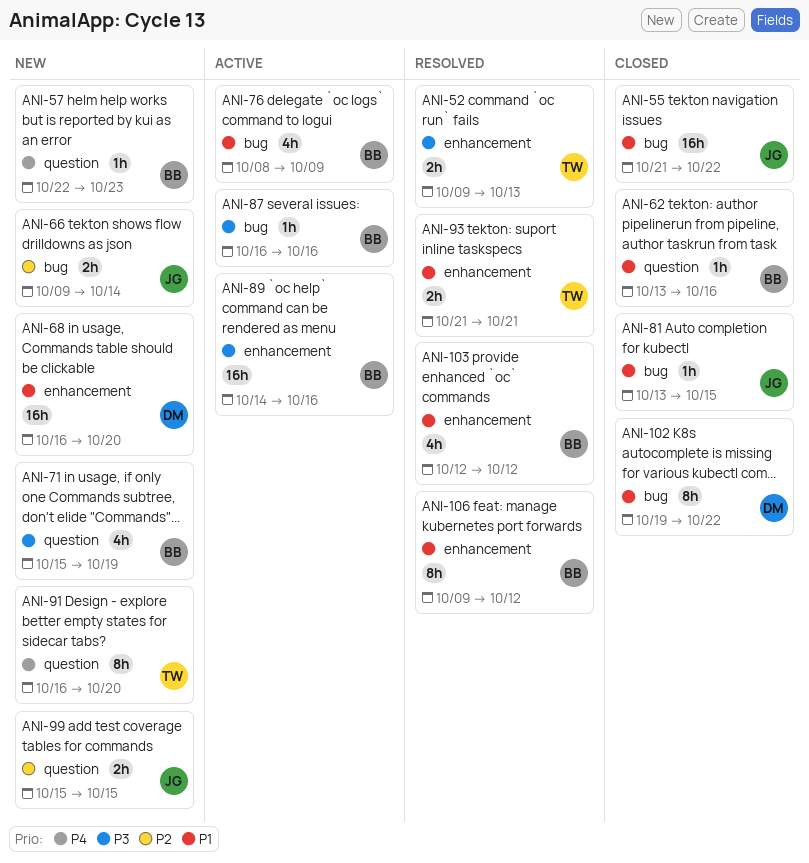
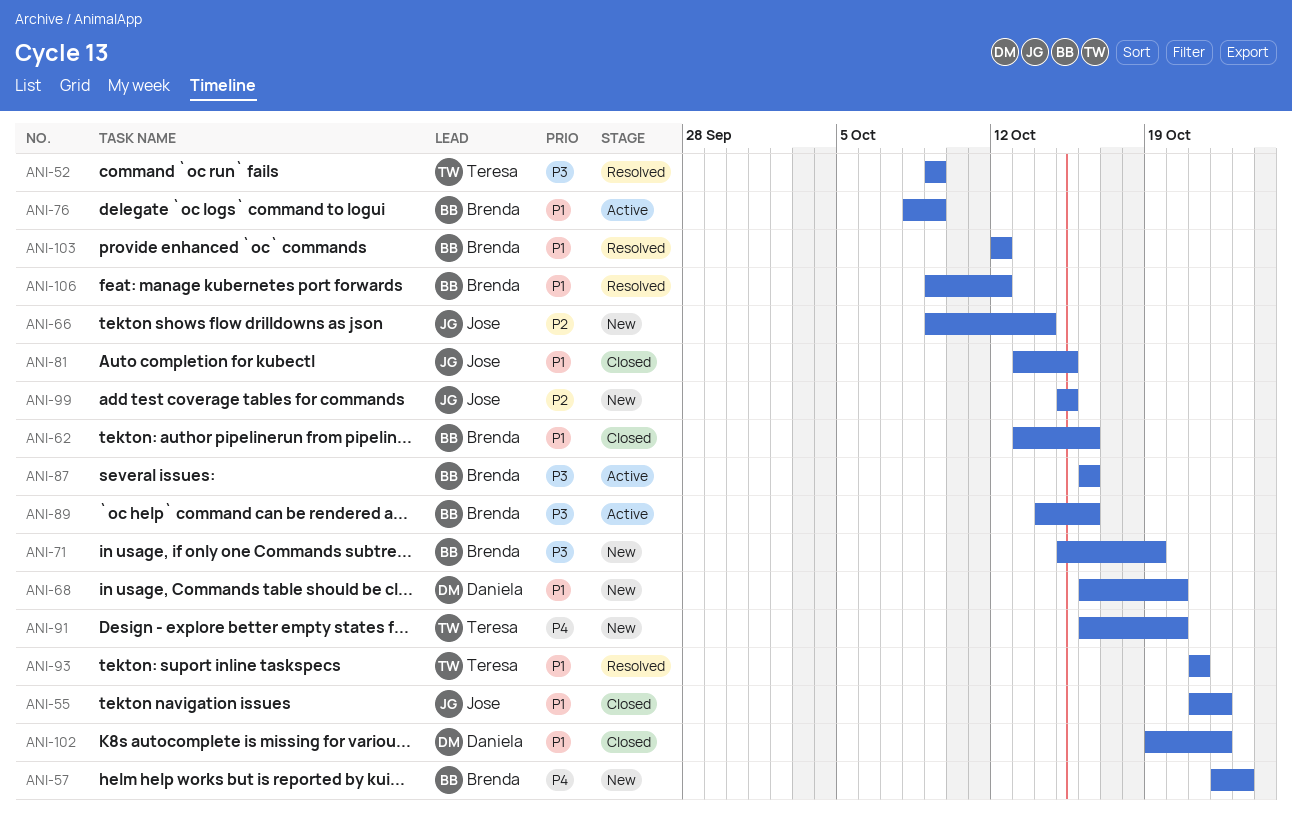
ANI-52, due: Oct 13 -> Oct 9

